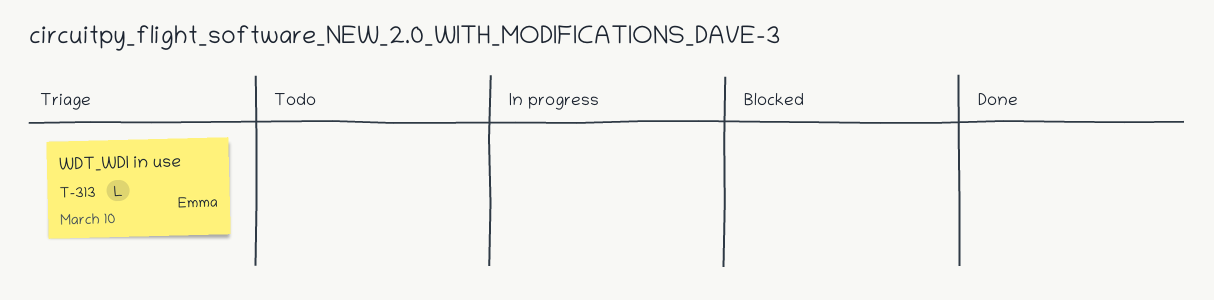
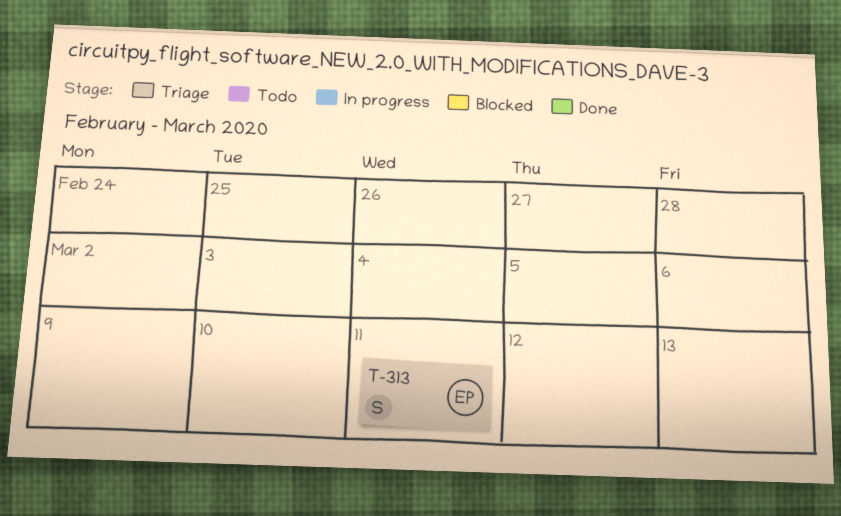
T-313, estimate: L -> S
T-313, due: Mar 10 -> Mar 11

